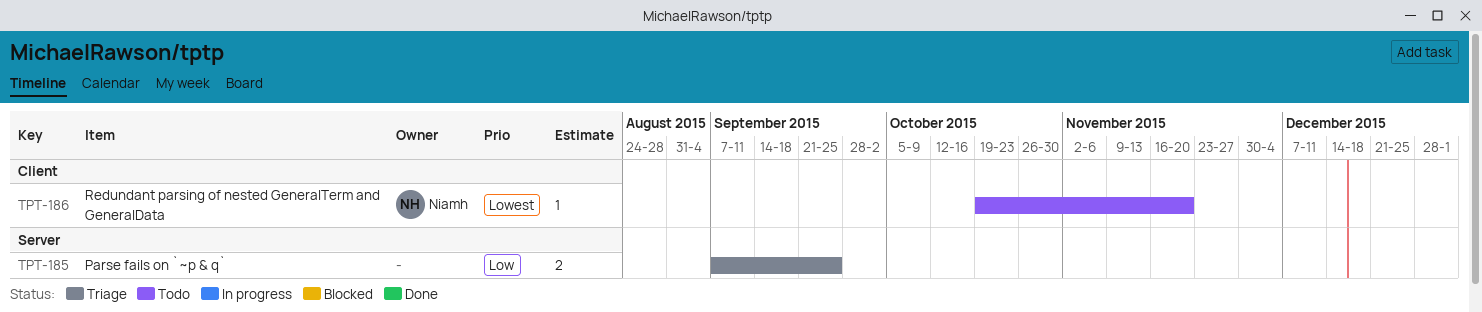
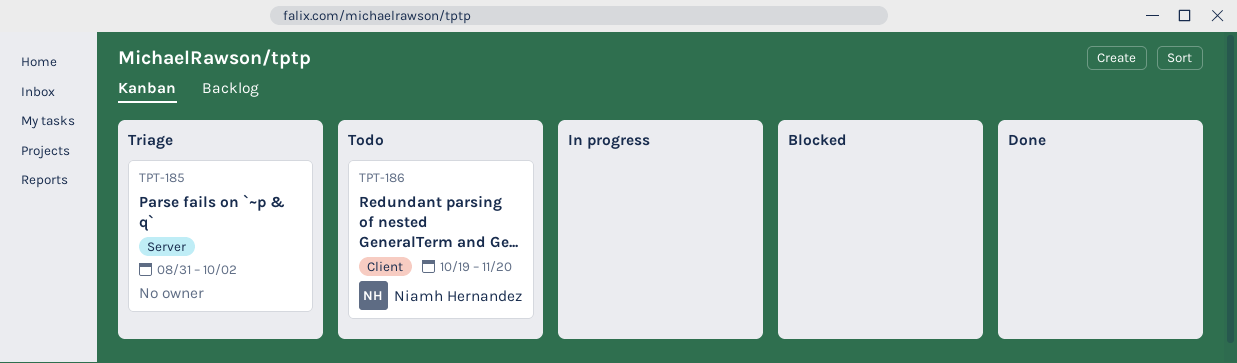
TPT-185, start: Sep 7 -> Aug 31
TPT-185, due: Sep 25 -> Oct 2

